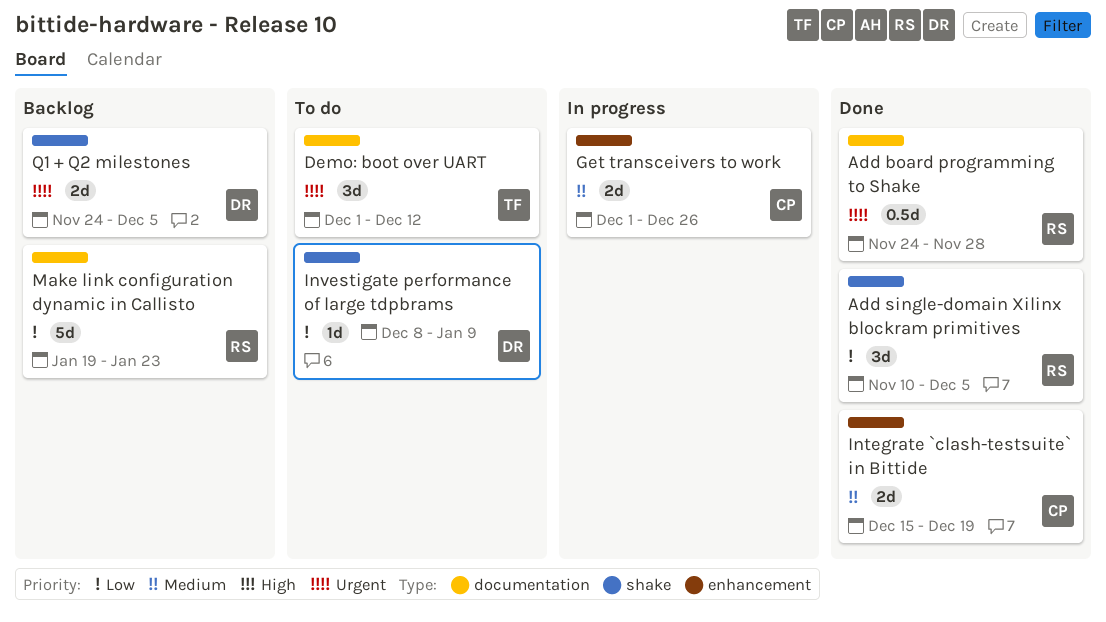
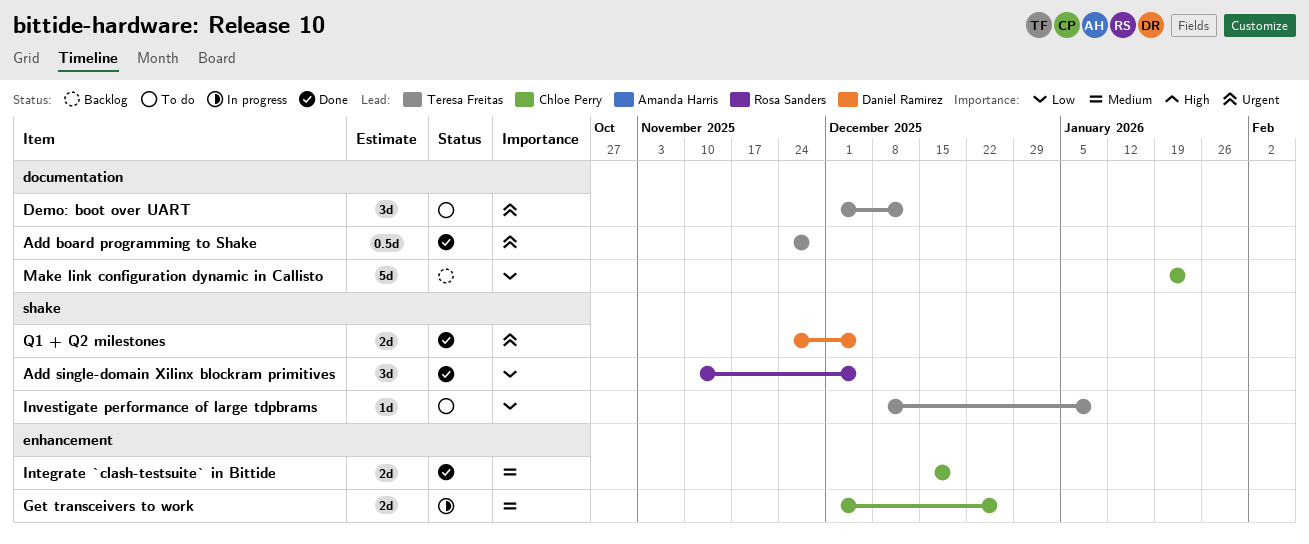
Add board programming to Shake, owner: Rosa Sanders -> Teresa Freitas
Investigate performance of large tdpbrams, owner: Daniel Ramírez -> Teresa Freitas
Make link configuration dynamic in Callisto, owner: Rosa Sanders -> Chloe Perry
Q1 + Q2 milestones, status: Backlog -> Done

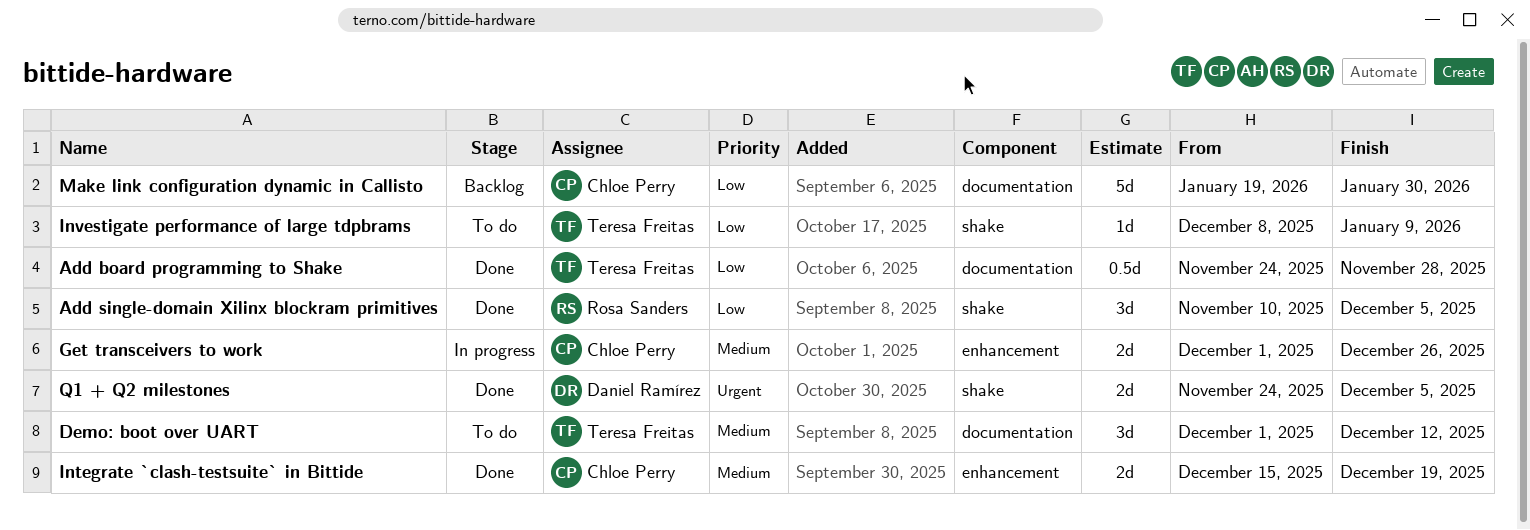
Add board programming to Shake, priority: Urgent -> Low
Demo: boot over UART, priority: Urgent -> Medium
Make link configuration dynamic in Callisto, due: Jan 23 -> Jan 30

